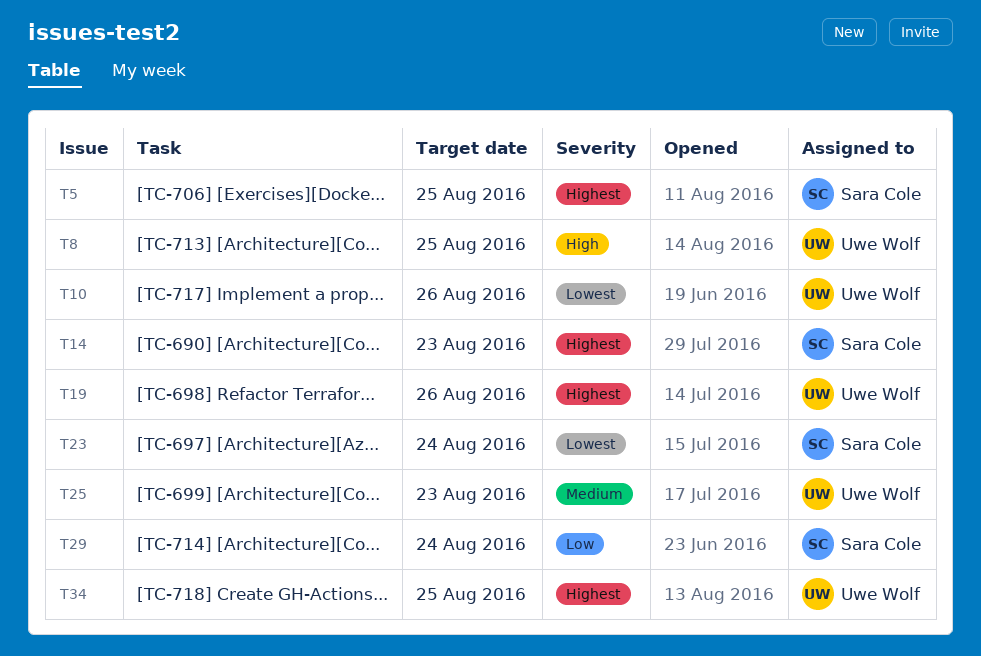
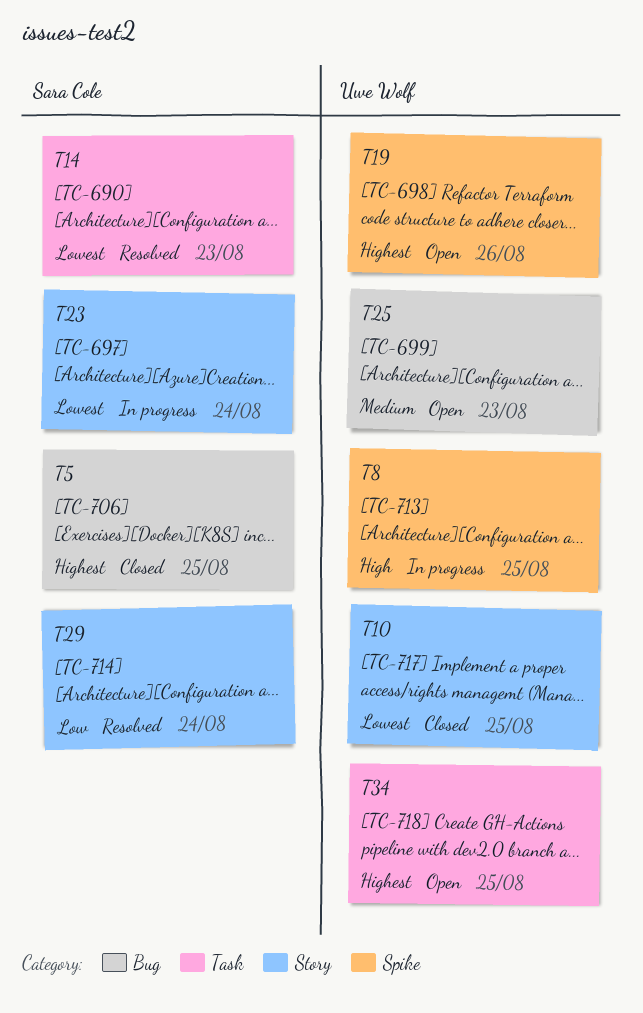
T10, due: Aug 26 -> Aug 25
T14, priority: Highest -> Lowest

